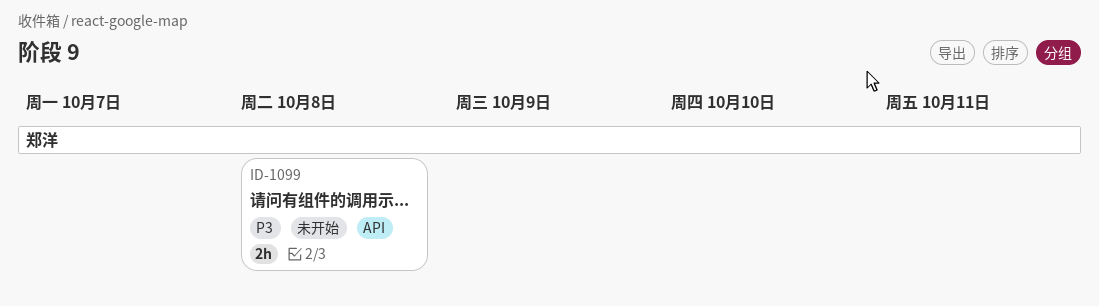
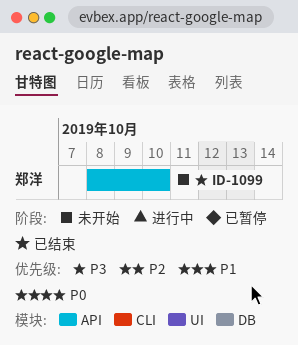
ID-1099, due: Oct 8 -> Oct 10

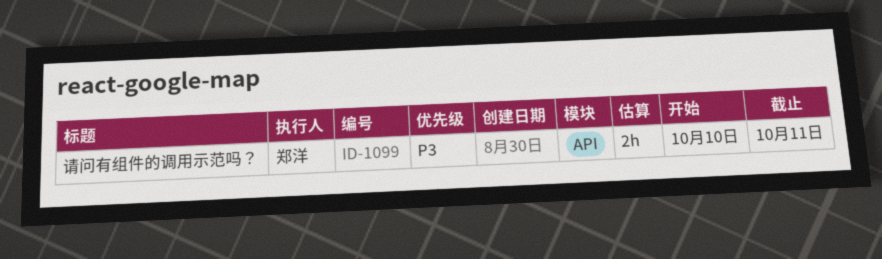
ID-1099, start: Oct 8 -> Oct 10
ID-1099, due: Oct 10 -> Oct 11

